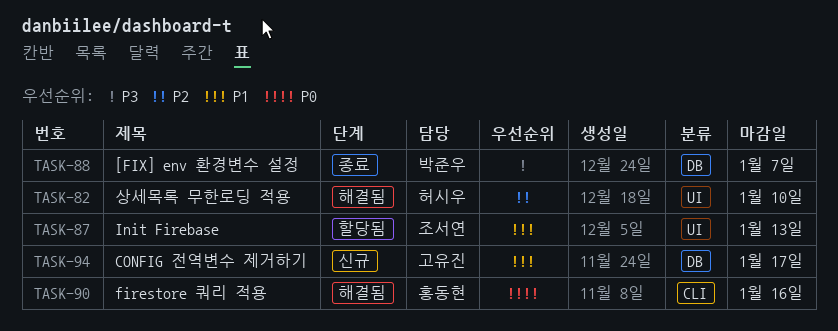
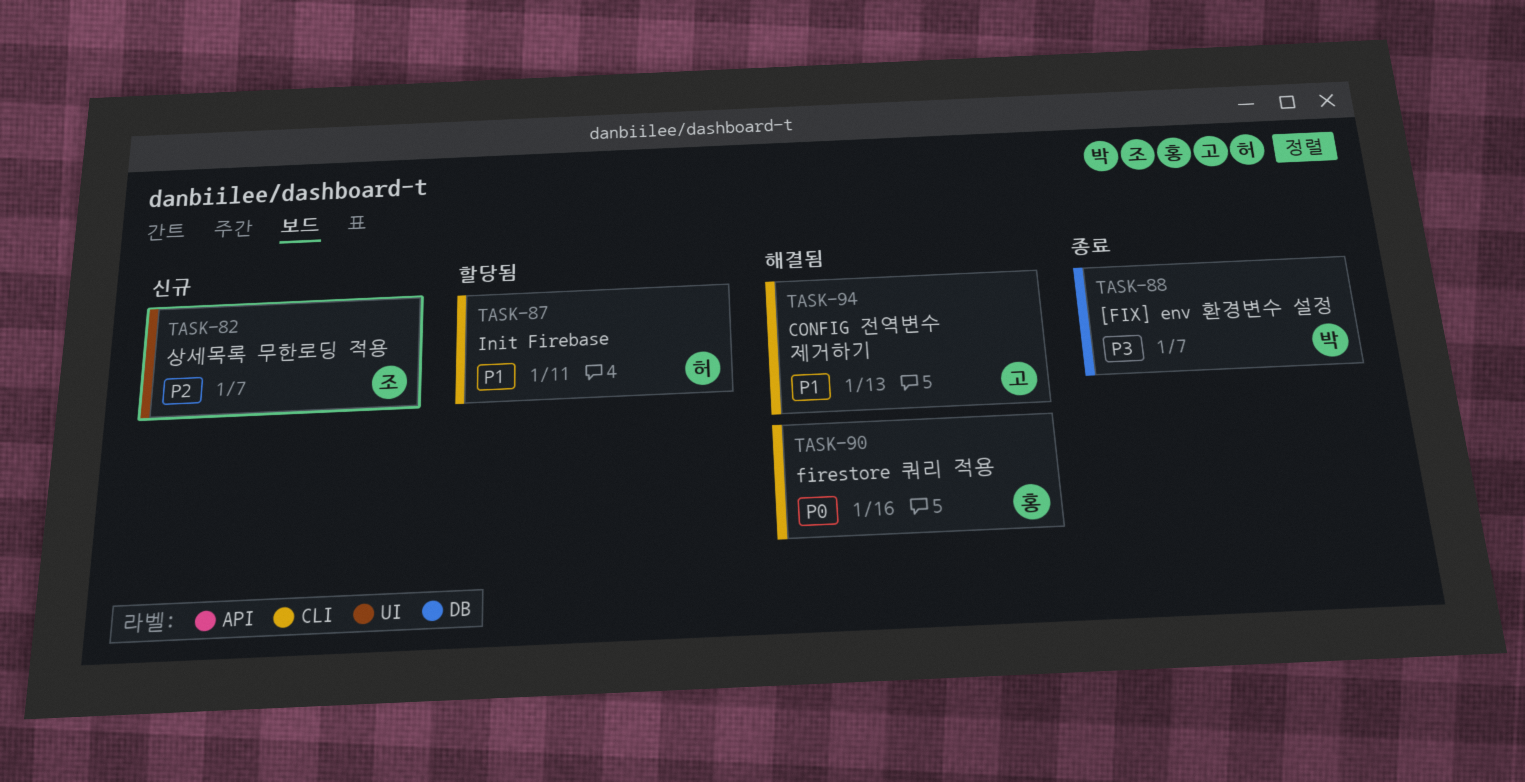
TASK-82, status: 해결됨 -> 신규
TASK-82, owner: 허시우 -> 조서연
TASK-82, due: Jan 10 -> Jan 7
TASK-87, owner: 조서연 -> 허시우
TASK-87, label: UI -> CLI
TASK-87, due: Jan 13 -> Jan 11
TASK-94, status: 신규 -> 해결됨
TASK-94, label: DB -> CLI
TASK-94, due: Jan 17 -> Jan 13

